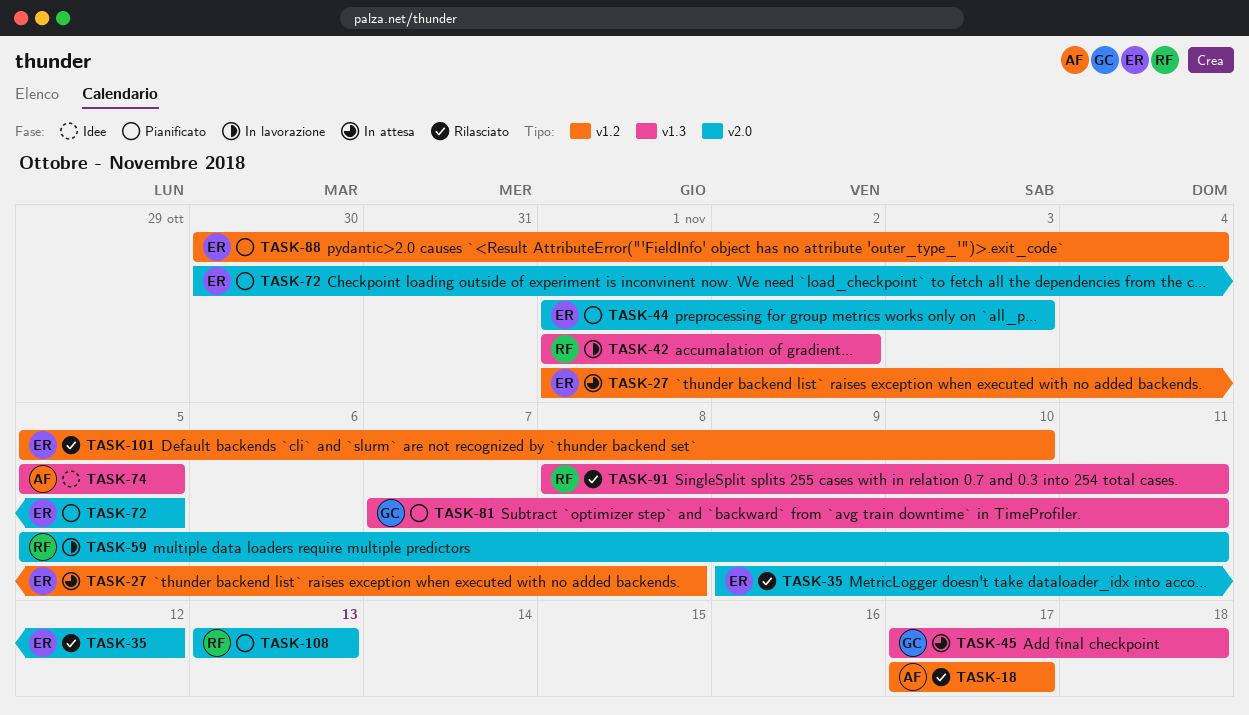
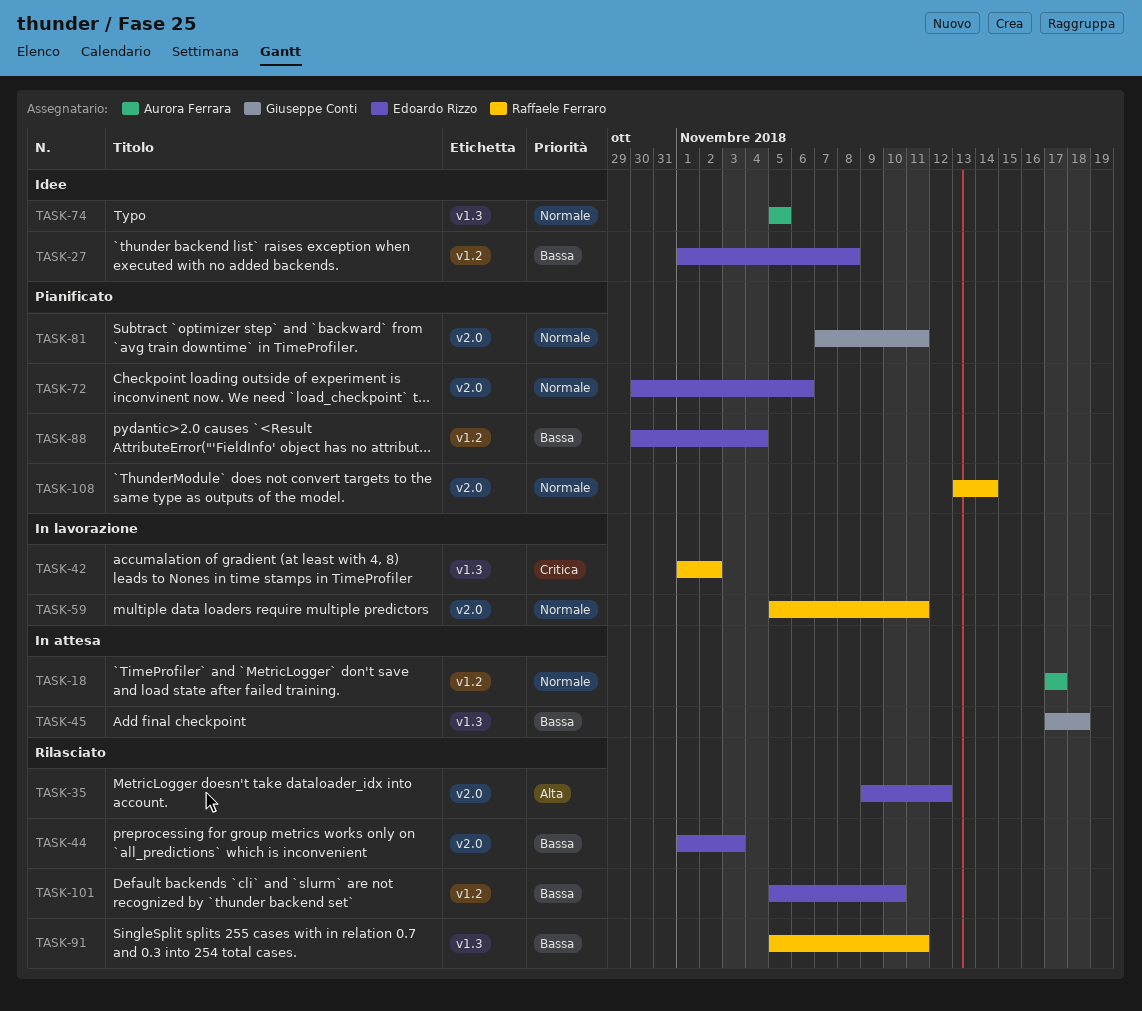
TASK-18, status: Rilasciato -> In attesa
TASK-27, status: In attesa -> Idee
TASK-44, status: Pianificato -> Rilasciato
TASK-72, due: Nov 5 -> Nov 6
TASK-81, label: v1.3 -> v2.0
TASK-91, start: Nov 8 -> Nov 5
TASK-108, due: Nov 13 -> Nov 14

